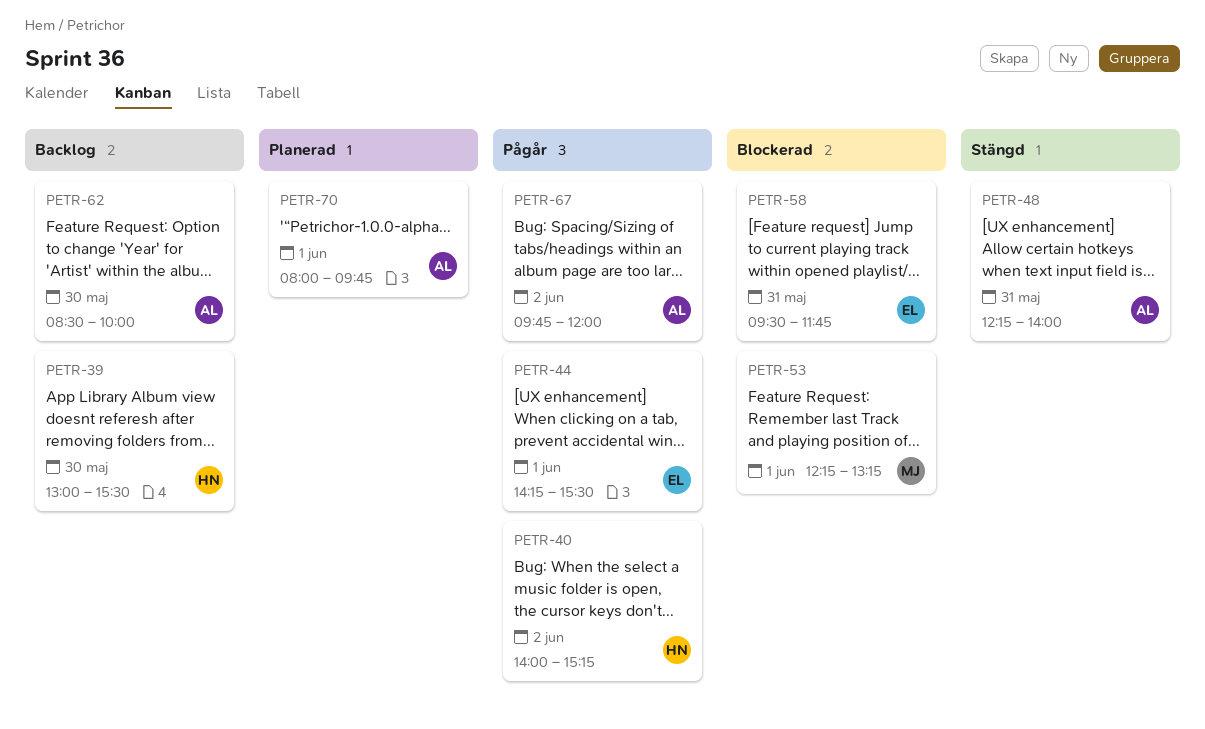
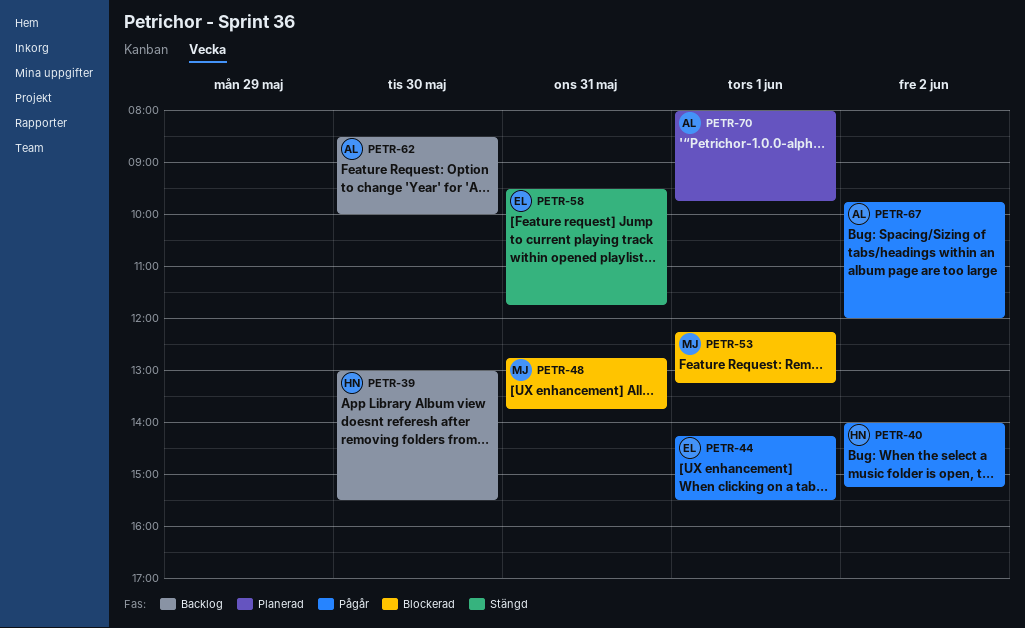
PETR-48, status: Stängd -> Blockerad
PETR-48, owner: AL -> MJ
PETR-48, begins: 12:15 -> 12:45
PETR-48, ends: 14:00 -> 13:45
PETR-58, status: Blockerad -> Stängd

